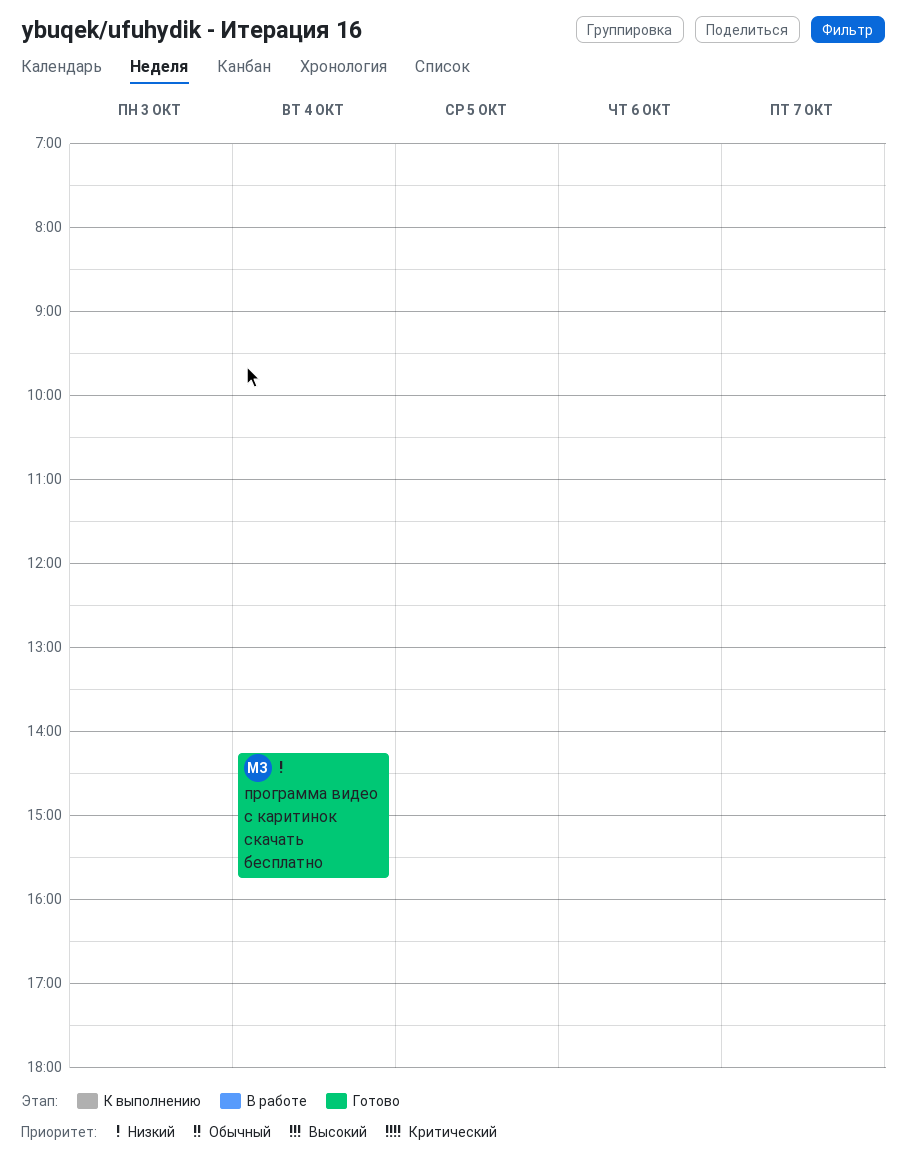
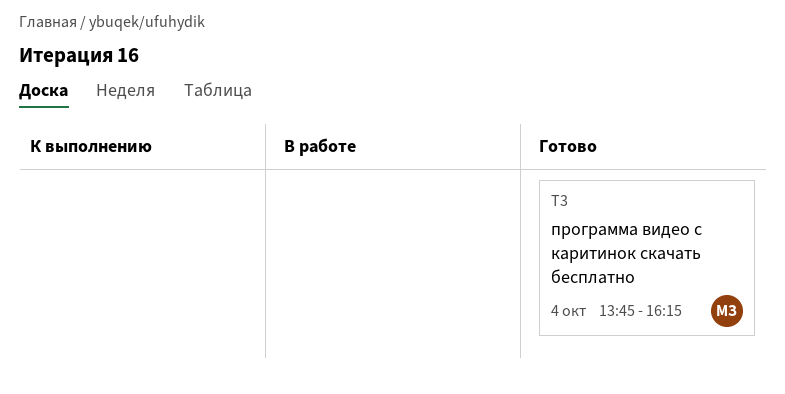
программа видео с каритинок скачать бесплатно, begins: 14:15 -> 13:45
программа видео с каритинок скачать бесплатно, ends: 15:45 -> 16:15

